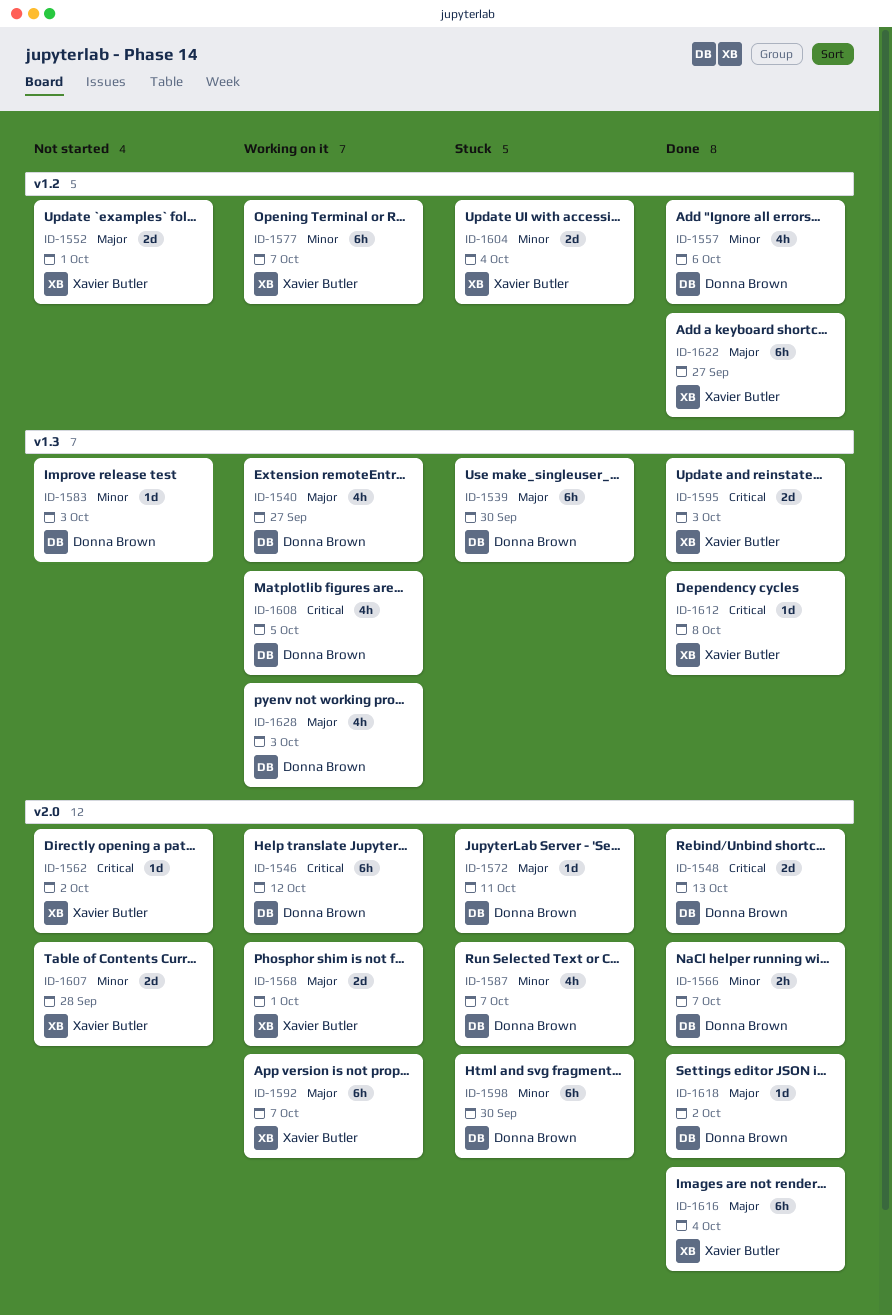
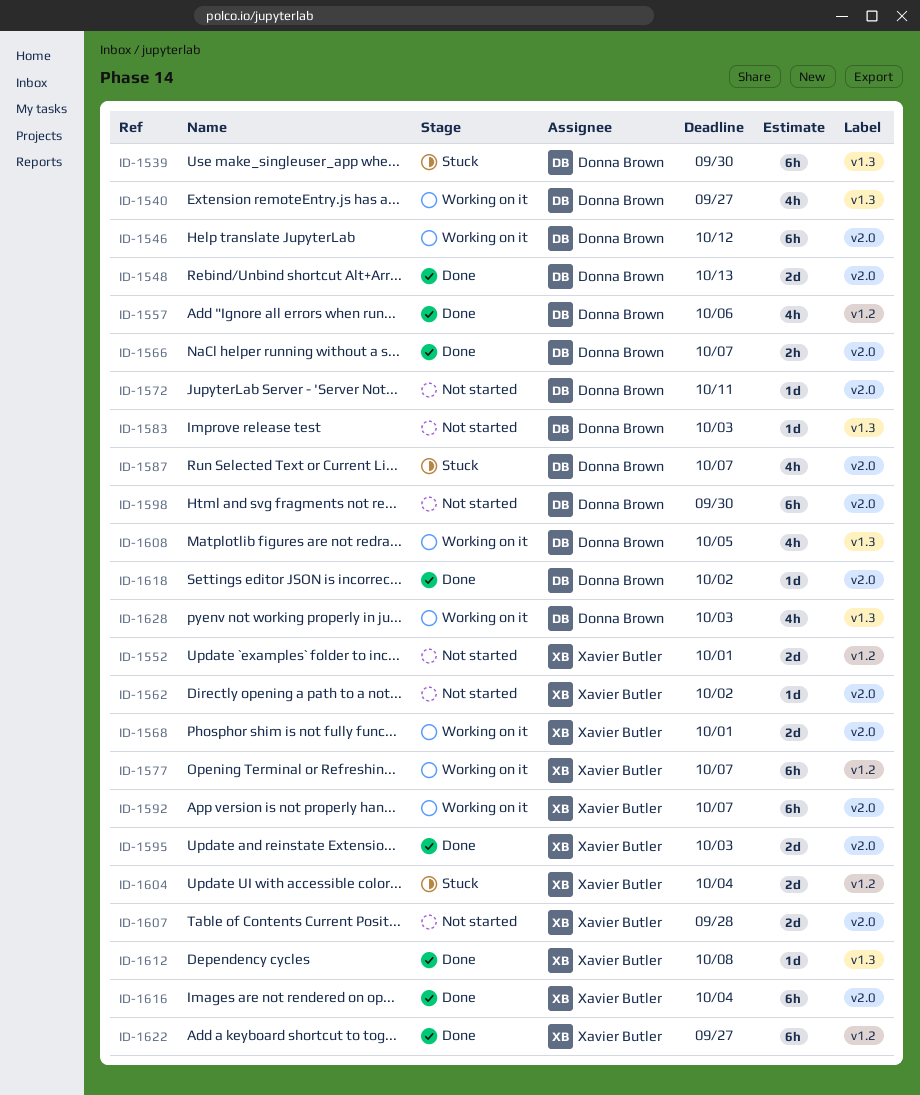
ID-1572, status: Stuck -> Not started
ID-1595, label: v1.3 -> v2.0
ID-1598, status: Stuck -> Not started

